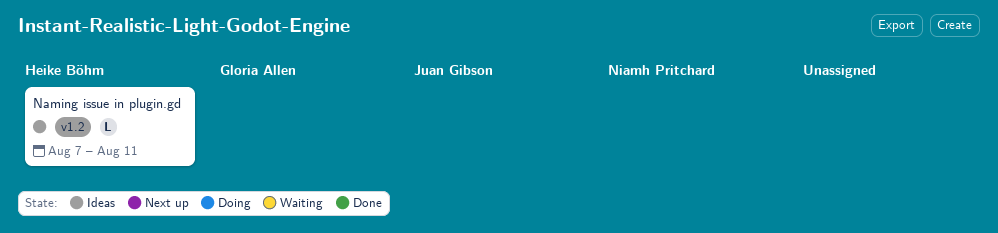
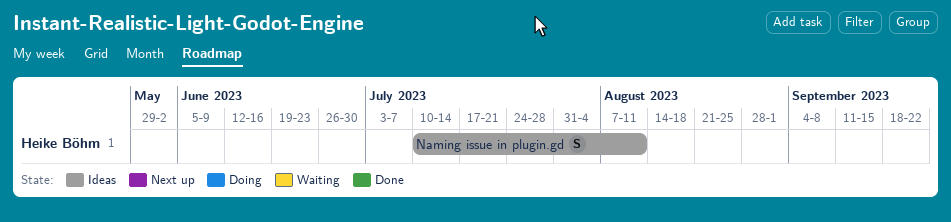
Naming issue in plugin.gd, estimate: L -> S
Naming issue in plugin.gd, start: Aug 7 -> Jul 10

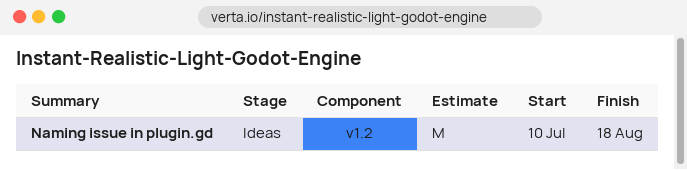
Naming issue in plugin.gd, estimate: S -> M
Naming issue in plugin.gd, due: Aug 11 -> Aug 18

